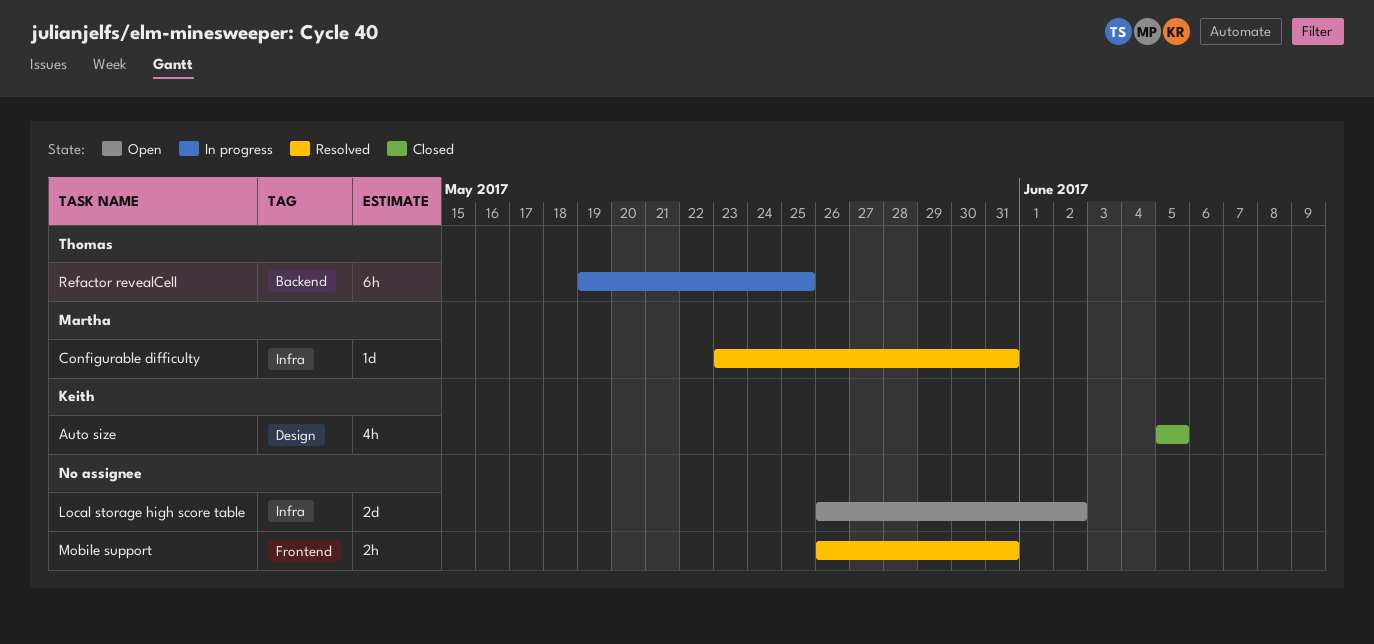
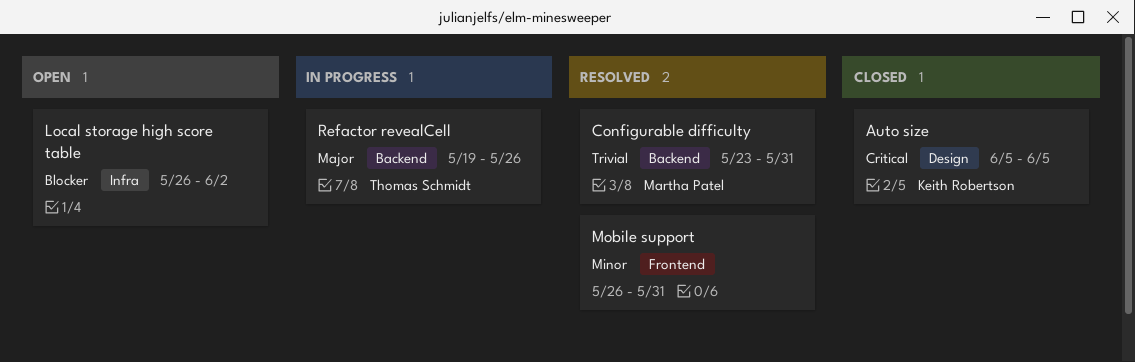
Configurable difficulty, label: Infra -> Backend
Refactor revealCell, due: May 25 -> May 26

